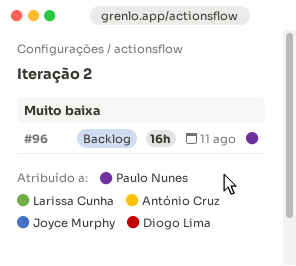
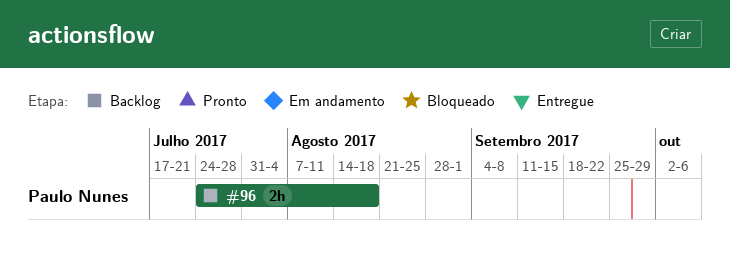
#96, estimate: 16h -> 2h
#96, due: Aug 11 -> Aug 18

